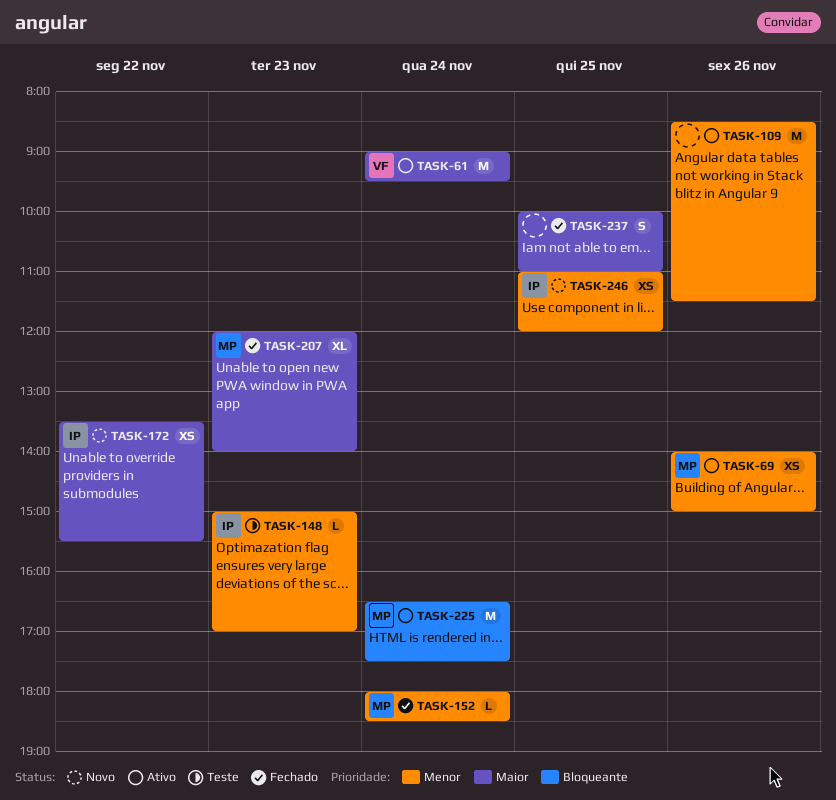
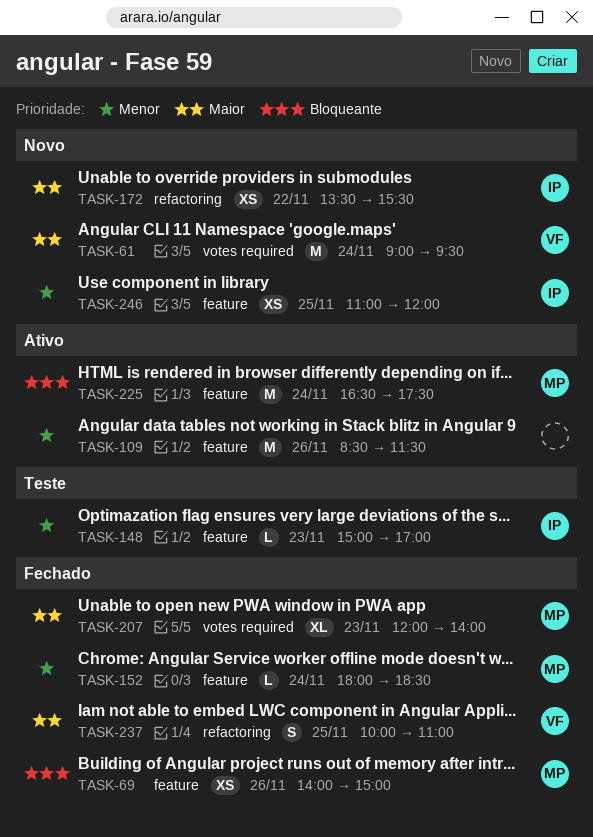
TASK-61, status: Ativo -> Novo
TASK-69, status: Ativo -> Fechado
TASK-69, priority: Menor -> Bloqueante
TASK-237, owner: none -> VF

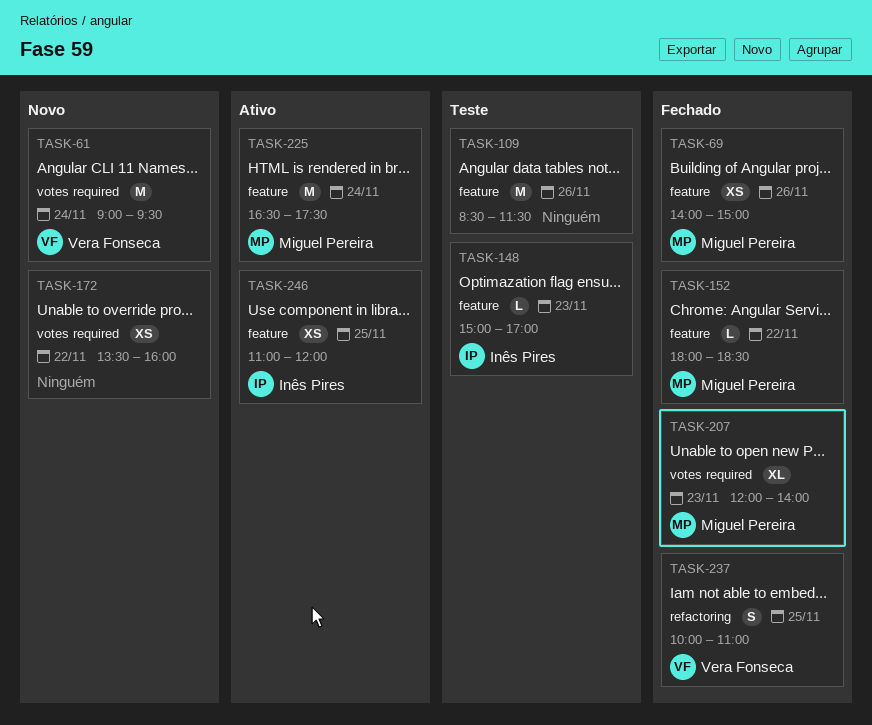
TASK-109, status: Ativo -> Teste
TASK-152, day: Nov 24 -> Nov 22
TASK-172, owner: Inês Pires -> none
TASK-172, label: refactoring -> votes required
TASK-172, ends: 15:30 -> 16:00
TASK-246, status: Novo -> Ativo

